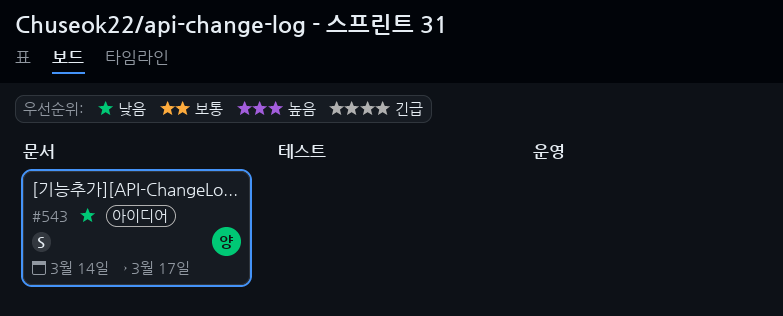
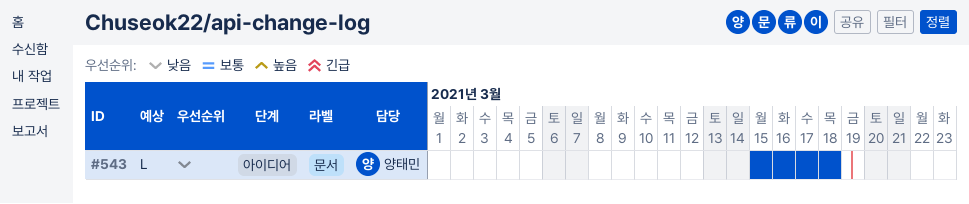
#543, estimate: S -> L
#543, start: Mar 14 -> Mar 15
#543, due: Mar 17 -> Mar 18

